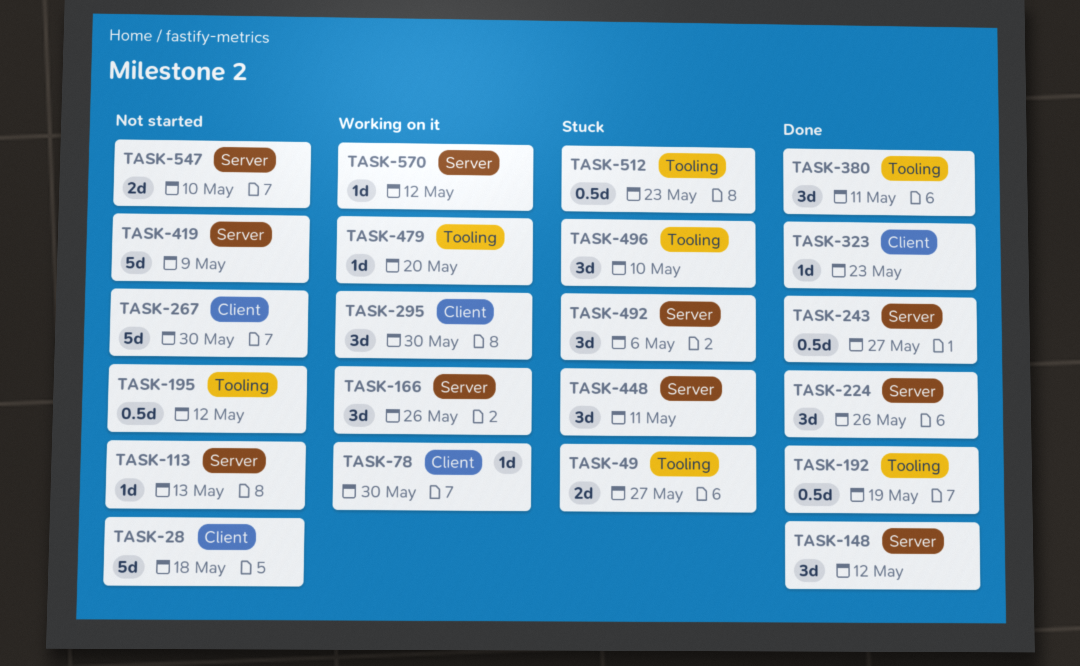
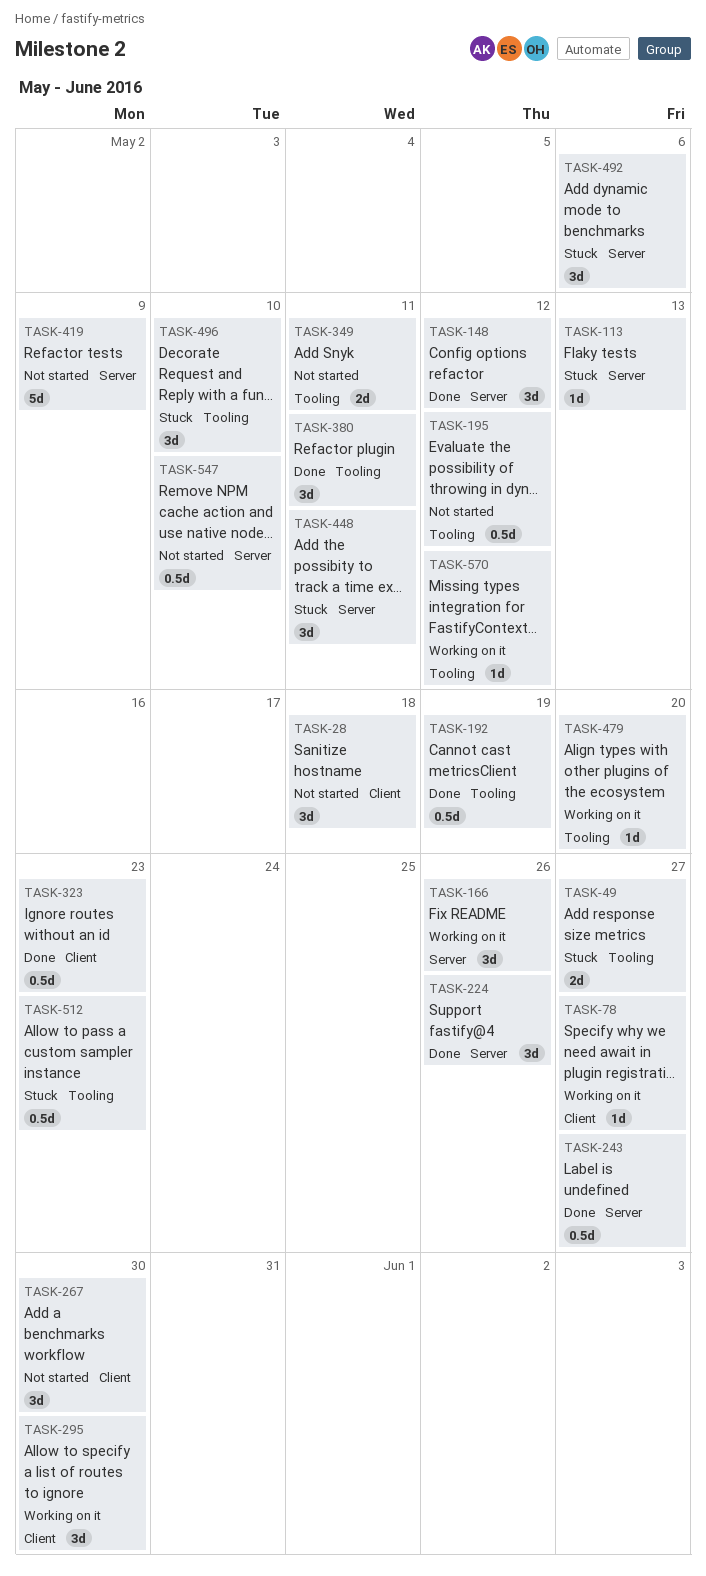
TASK-28, estimate: 5d -> 3d
TASK-78, due: May 30 -> May 27
TASK-113, status: Not started -> Stuck
TASK-267, estimate: 5d -> 3d
TASK-323, estimate: 1d -> 0.5d
TASK-349: none -> present
TASK-547, estimate: 2d -> 0.5d
TASK-570, label: Server -> Tooling

